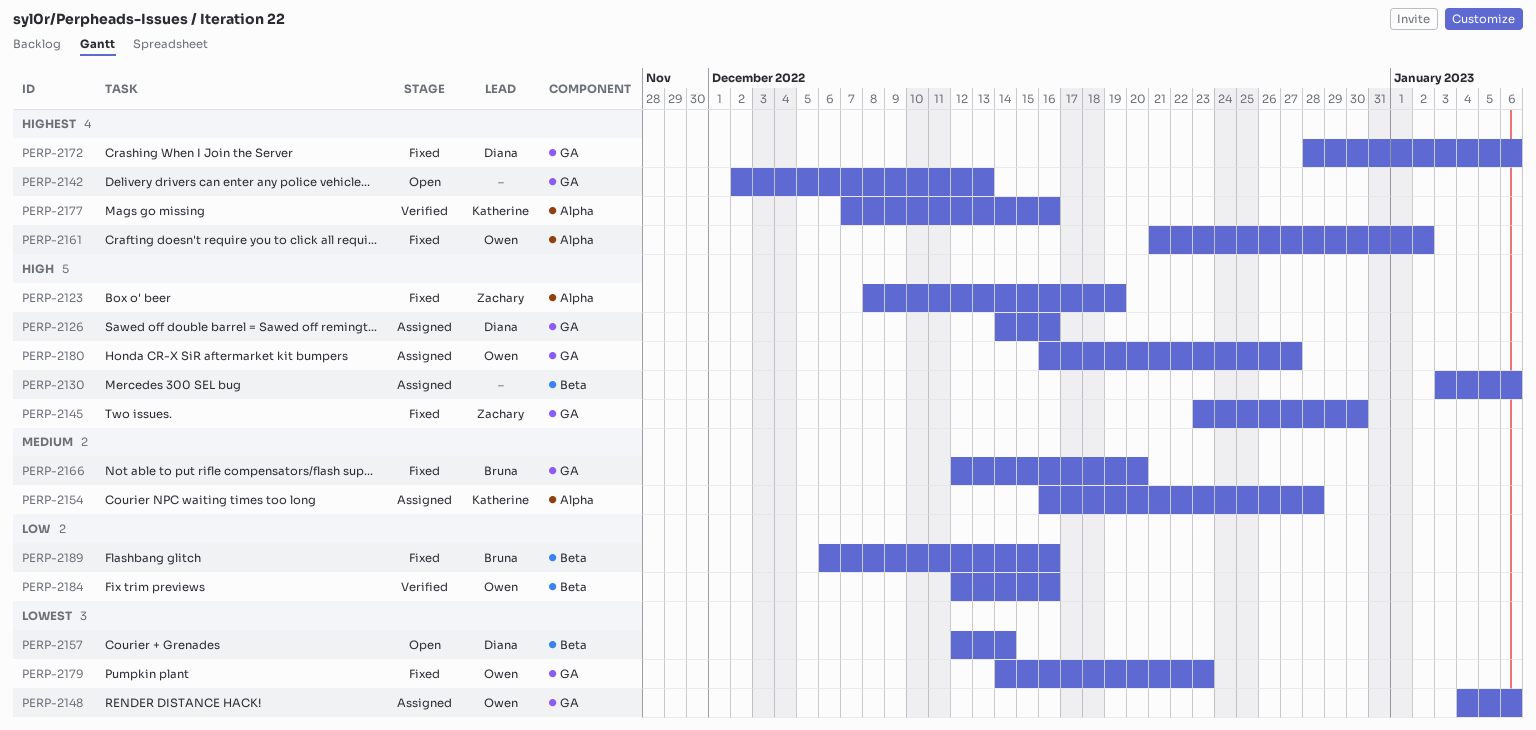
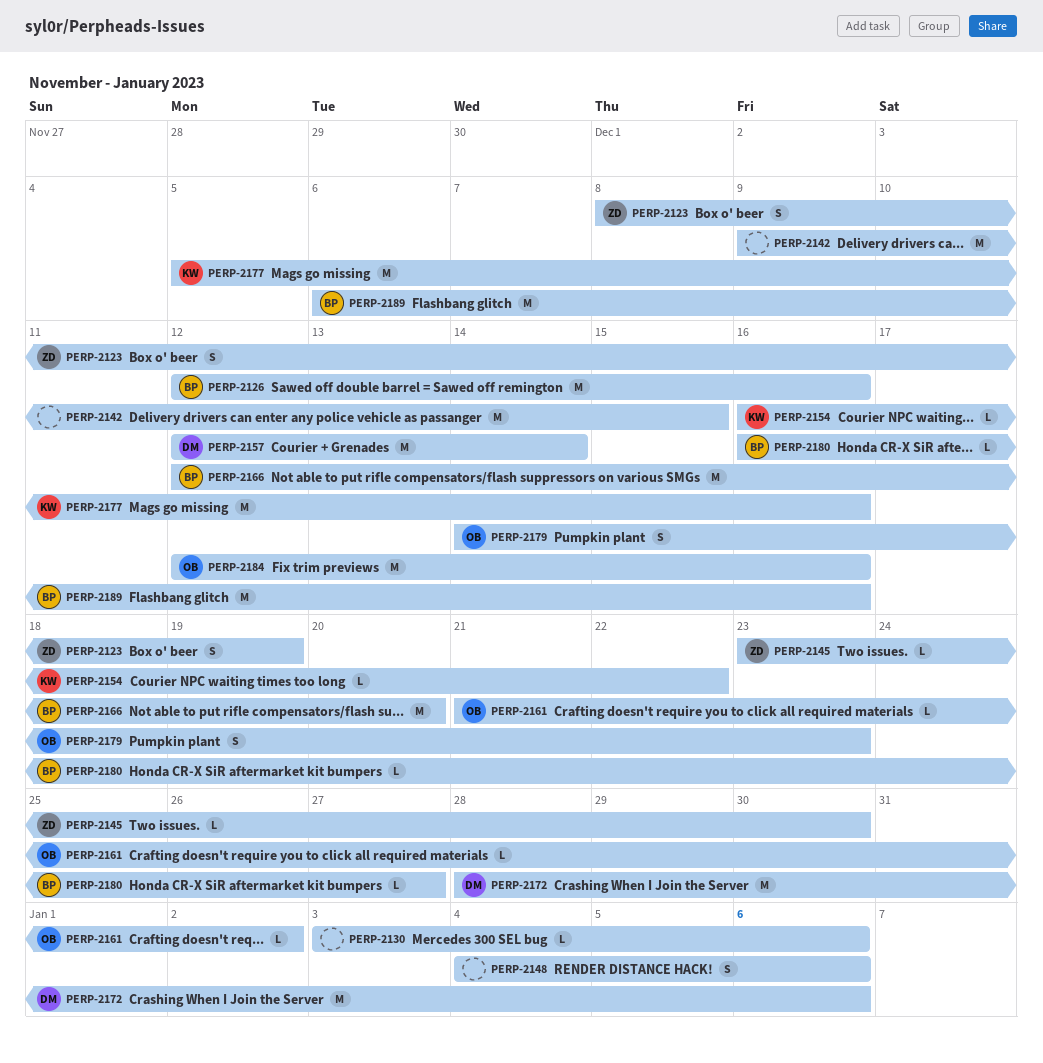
PERP-2126, owner: Diana -> Bruna
PERP-2126, start: Dec 14 -> Dec 12
PERP-2142, start: Dec 2 -> Dec 9
PERP-2142, due: Dec 13 -> Dec 15
PERP-2148, owner: Owen -> none
PERP-2154, due: Dec 28 -> Dec 22
PERP-2177, start: Dec 7 -> Dec 5
PERP-2180, owner: Owen -> Bruna

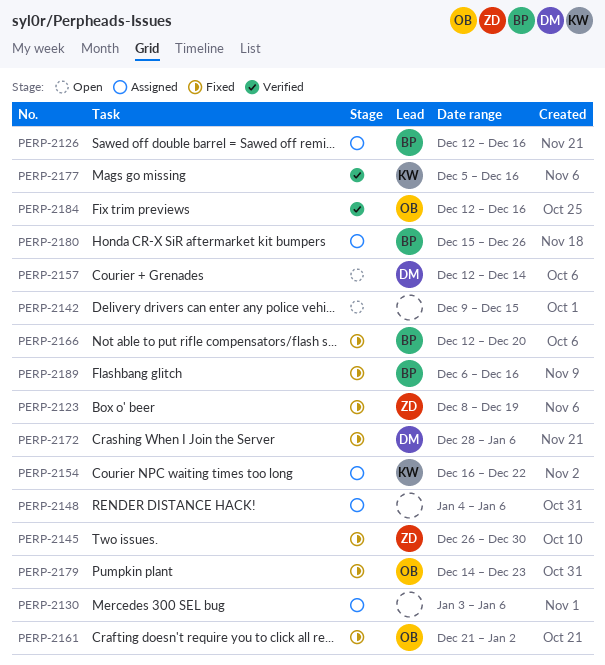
PERP-2145, start: Dec 23 -> Dec 26
PERP-2180, start: Dec 16 -> Dec 15
PERP-2180, due: Dec 27 -> Dec 26

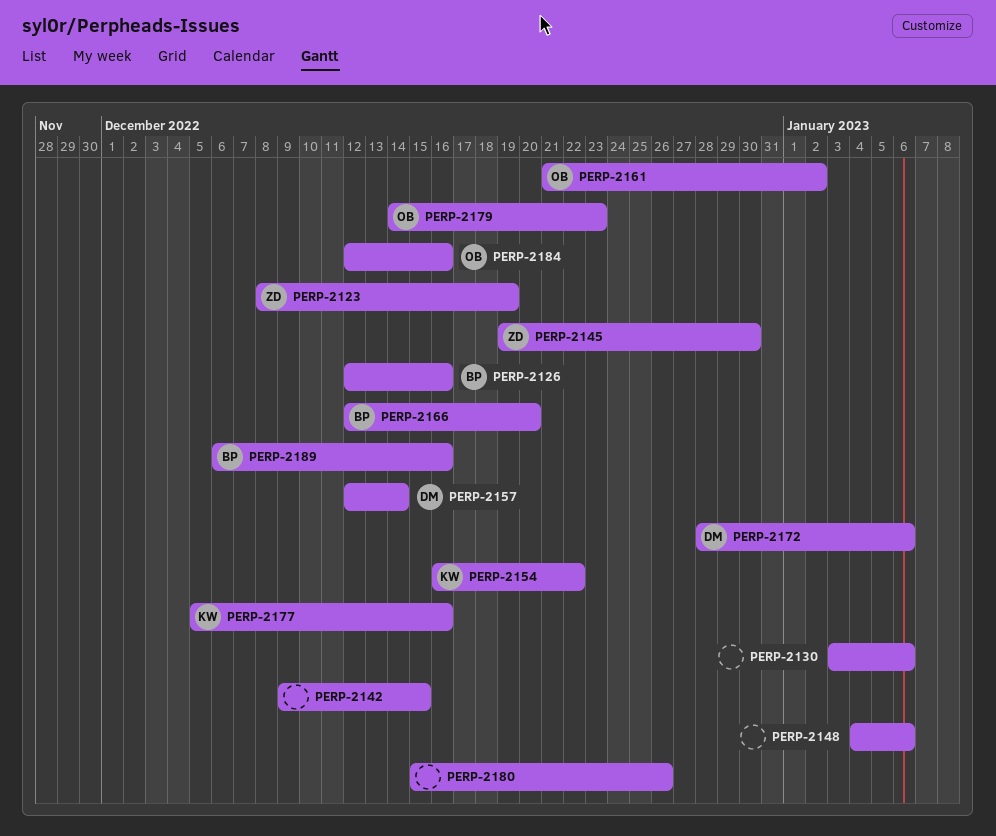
PERP-2145, start: Dec 26 -> Dec 19
PERP-2180, owner: BP -> none

